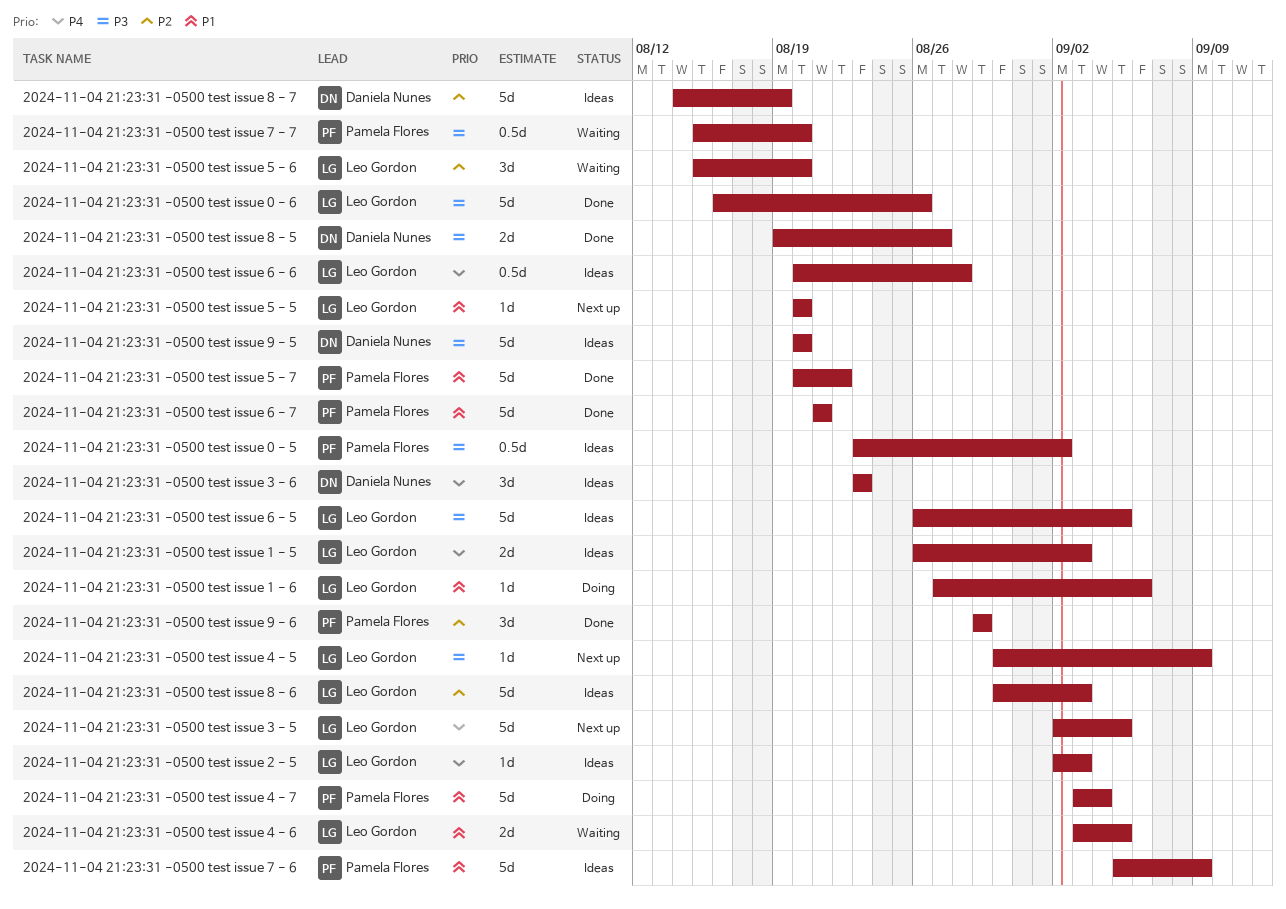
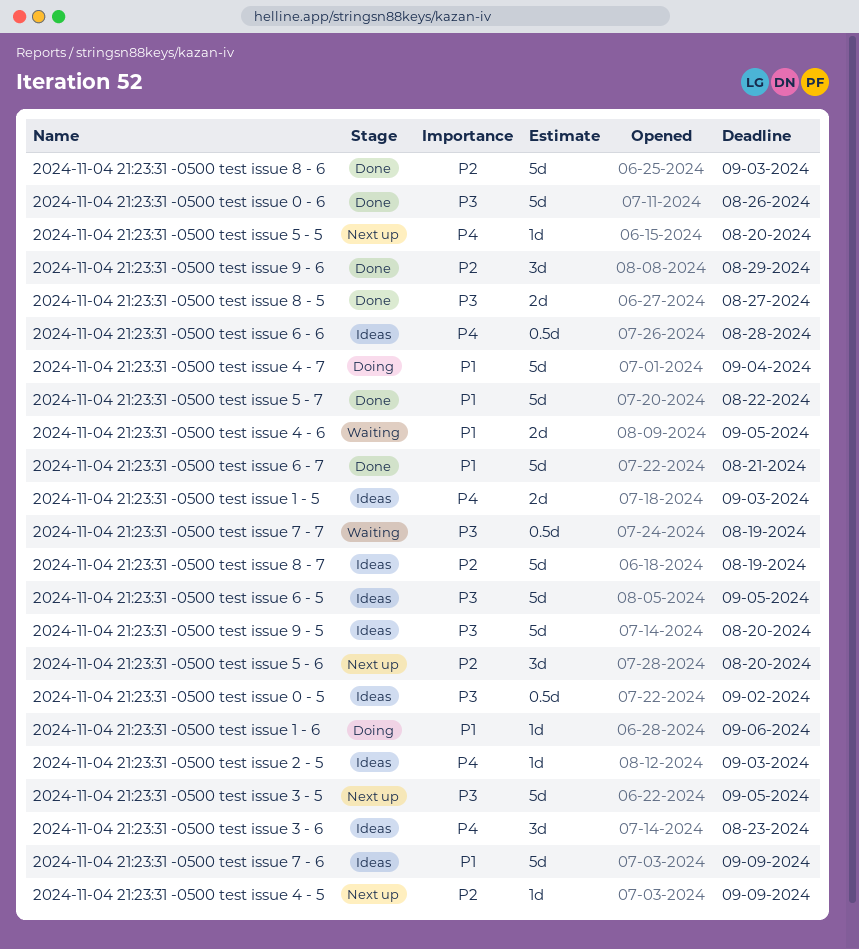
2024-11-04 21:23:31 -0500 test issue 3 - 5, priority: P4 -> P3
2024-11-04 21:23:31 -0500 test issue 4 - 5, priority: P3 -> P2
2024-11-04 21:23:31 -0500 test issue 5 - 5, priority: P1 -> P4
2024-11-04 21:23:31 -0500 test issue 5 - 6, status: Waiting -> Next up
2024-11-04 21:23:31 -0500 test issue 7 - 7, due: Aug 20 -> Aug 19
2024-11-04 21:23:31 -0500 test issue 8 - 6, status: Ideas -> Done

